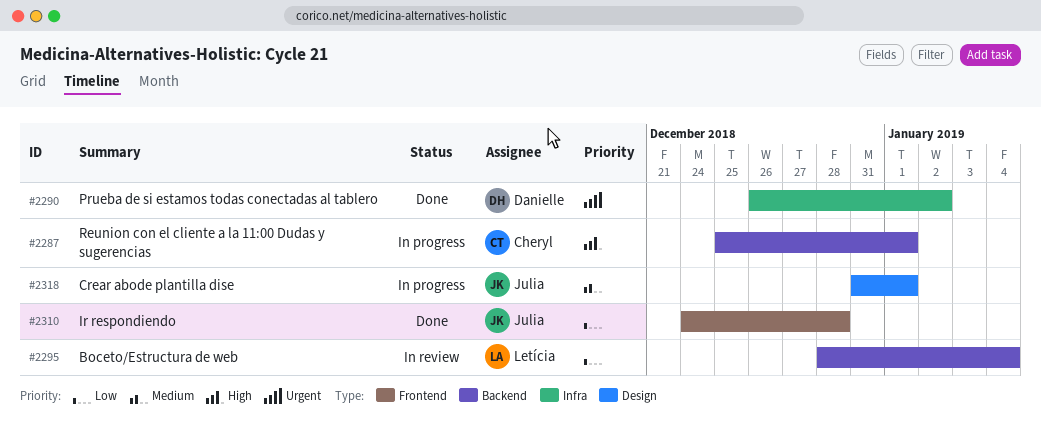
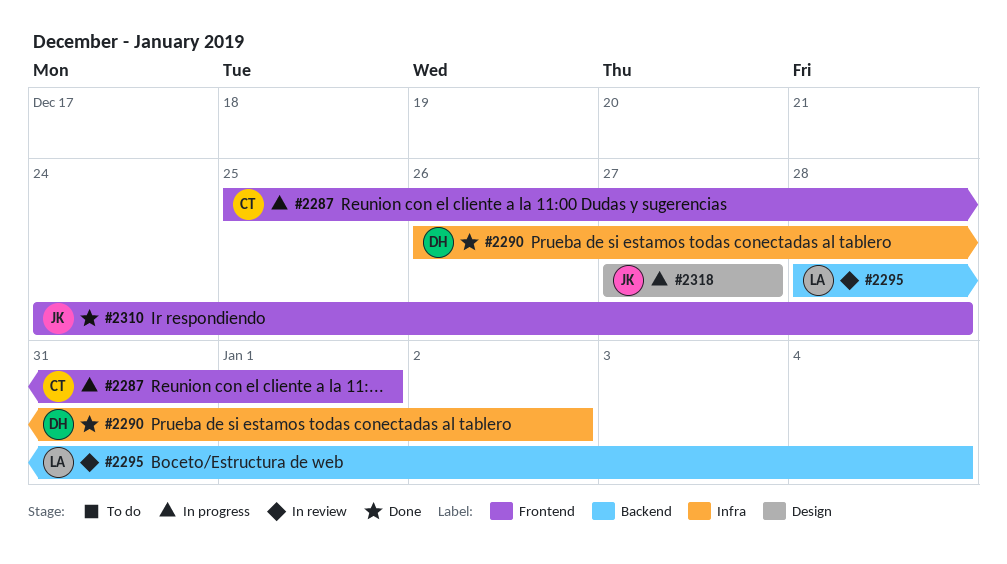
#2287, label: Backend -> Frontend
#2318, start: Dec 31 -> Dec 27
#2318, due: Jan 1 -> Dec 27

